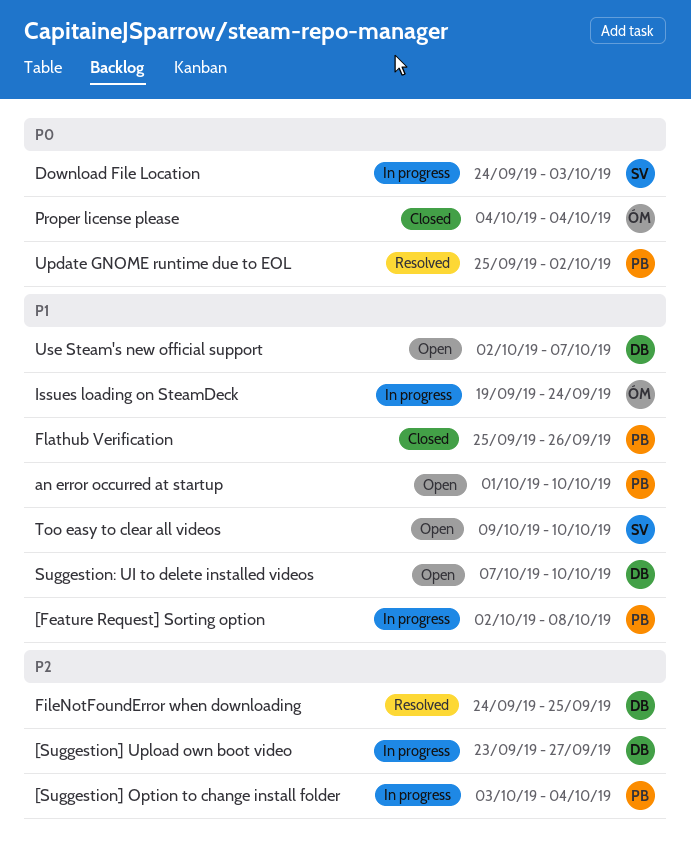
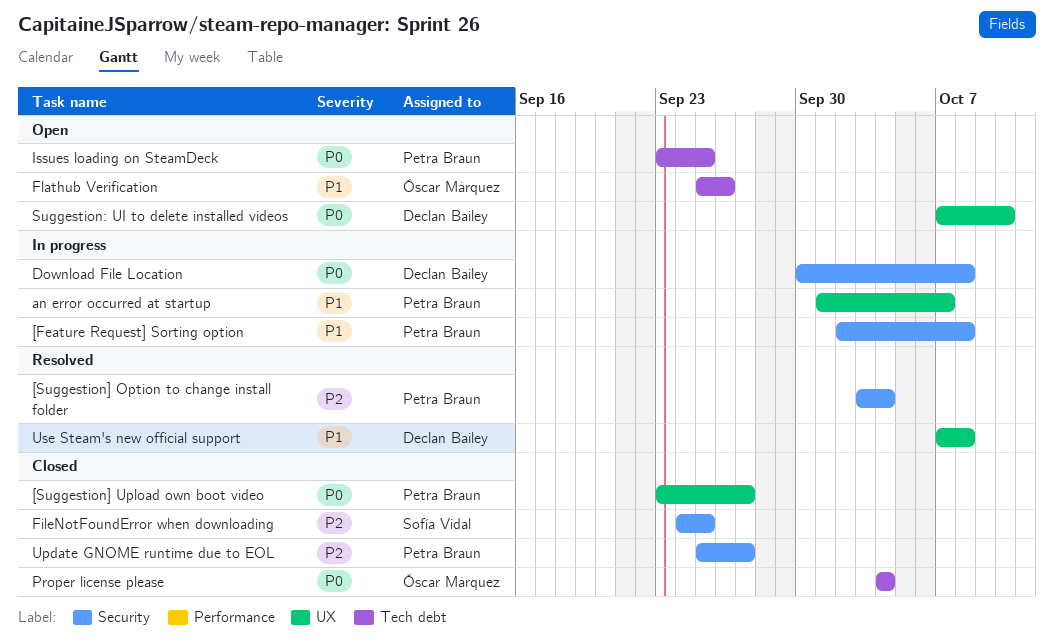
[Suggestion] Option to change install folder, status: In progress -> Resolved
[Suggestion] Upload own boot video, status: In progress -> Closed
[Suggestion] Upload own boot video, owner: Declan Bailey -> Petra Braun
[Suggestion] Upload own boot video, priority: P2 -> P0
an error occurred at startup, status: Open -> In progress
an error occurred at startup, due: Oct 10 -> Oct 7
Download File Location, owner: Sofía Vidal -> Declan Bailey
Download File Location, start: Sep 24 -> Sep 30
Download File Location, due: Oct 3 -> Oct 8
FileNotFoundError when downloading, status: Resolved -> Closed
FileNotFoundError when downloading, owner: Declan Bailey -> Sofía Vidal
Flathub Verification, status: Closed -> Open
Flathub Verification, owner: Petra Braun -> Óscar Márquez
Issues loading on SteamDeck, status: In progress -> Open
Issues loading on SteamDeck, owner: Óscar Márquez -> Petra Braun
Issues loading on SteamDeck, priority: P1 -> P0
Issues loading on SteamDeck, start: Sep 19 -> Sep 23
Issues loading on SteamDeck, due: Sep 24 -> Sep 25
Suggestion: UI to delete installed videos, priority: P1 -> P0
Too easy to clear all videos: present -> none
Update GNOME runtime due to EOL, status: Resolved -> Closed
Update GNOME runtime due to EOL, priority: P0 -> P2
Update GNOME runtime due to EOL, due: Oct 2 -> Sep 27
Use Steam's new official support, status: Open -> Resolved
Use Steam's new official support, start: Oct 2 -> Oct 7
Use Steam's new official support, due: Oct 7 -> Oct 8

